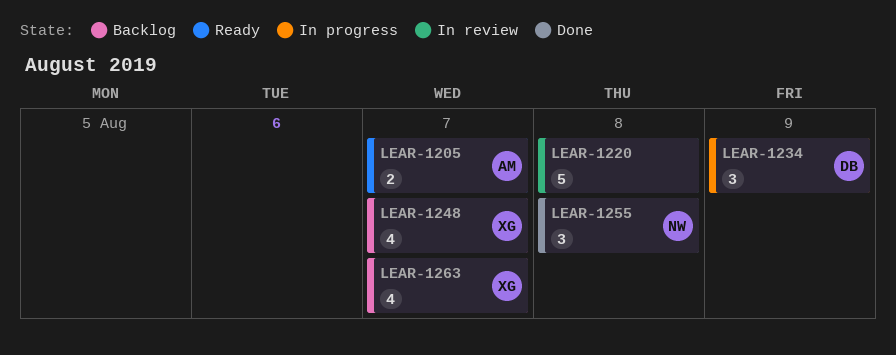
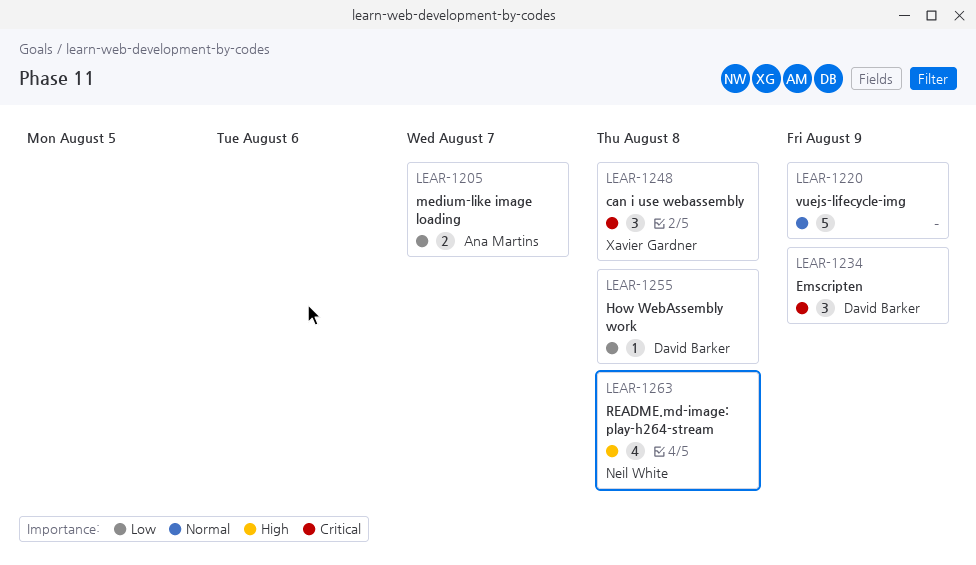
LEAR-1220, due: Aug 8 -> Aug 9
LEAR-1248, estimate: 4 -> 3
LEAR-1248, due: Aug 7 -> Aug 8
LEAR-1255, owner: Neil White -> David Barker
LEAR-1255, estimate: 3 -> 1
LEAR-1263, owner: Xavier Gardner -> Neil White
LEAR-1263, due: Aug 7 -> Aug 8

